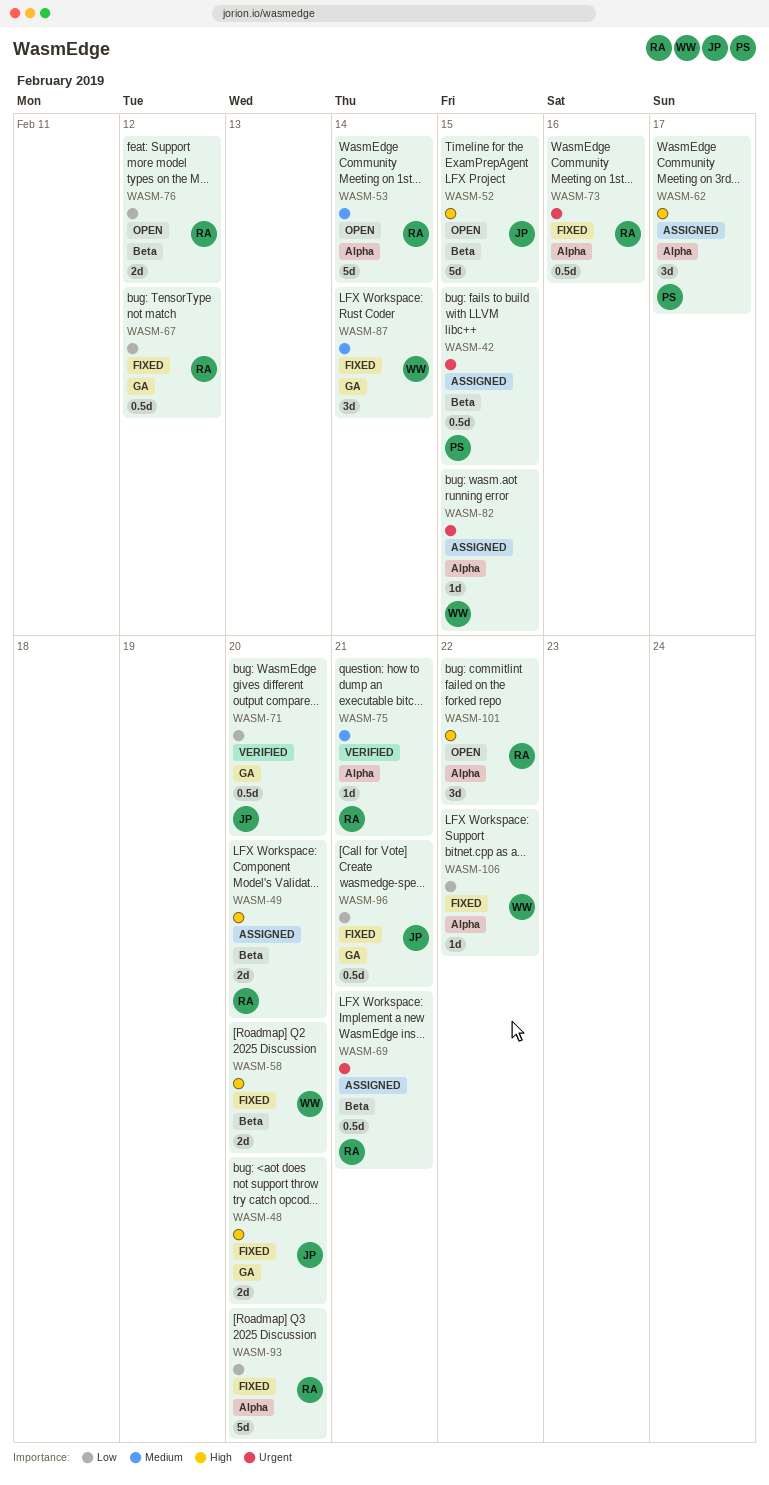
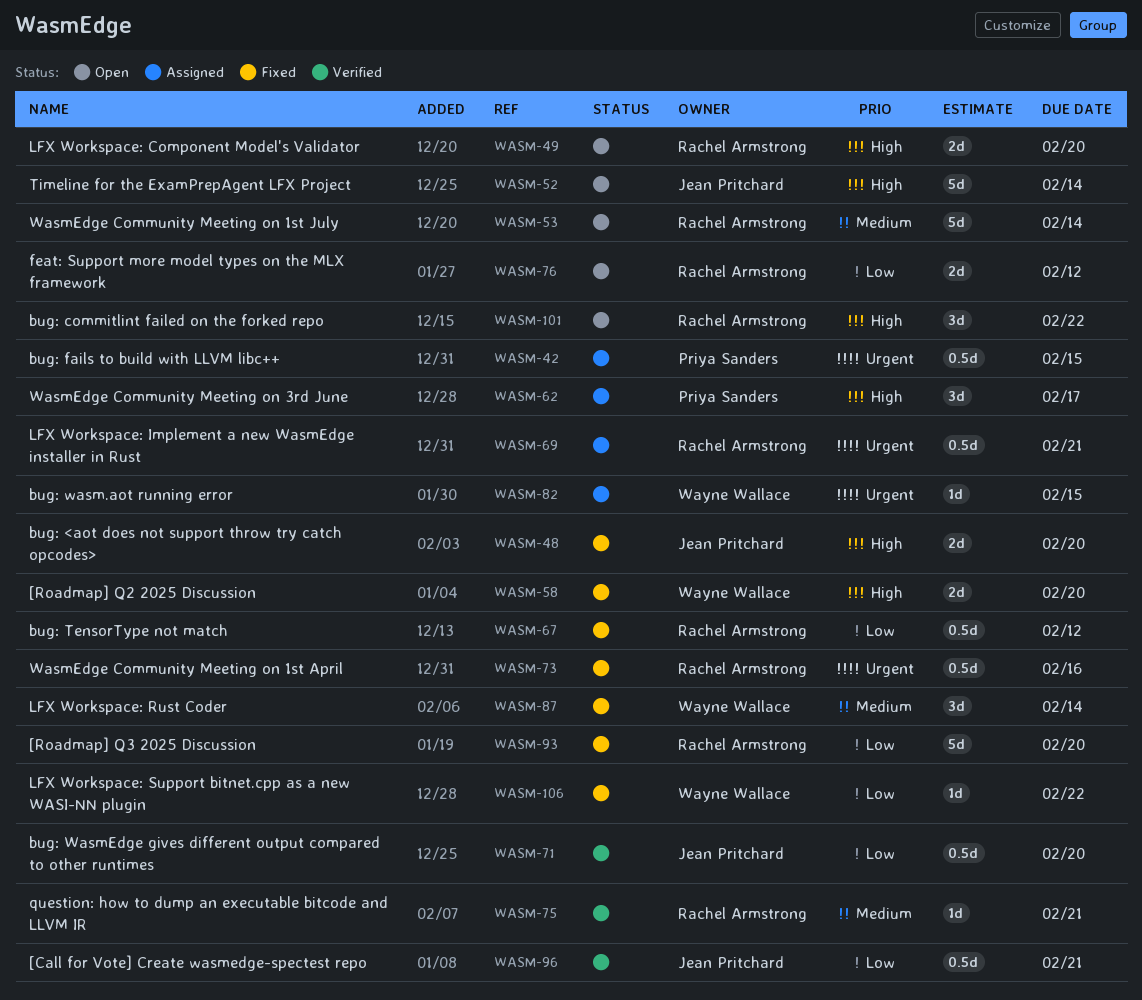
WASM-49, status: Assigned -> Open
WASM-52, due: Feb 15 -> Feb 14
WASM-96, status: Fixed -> Verified

